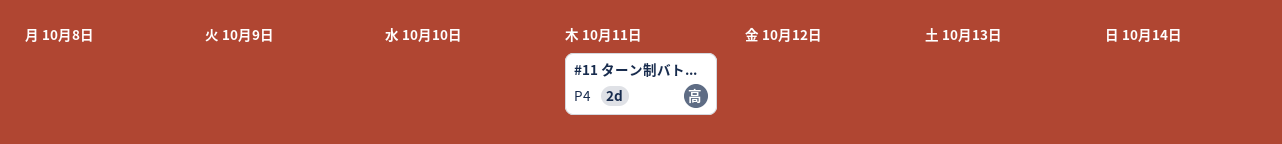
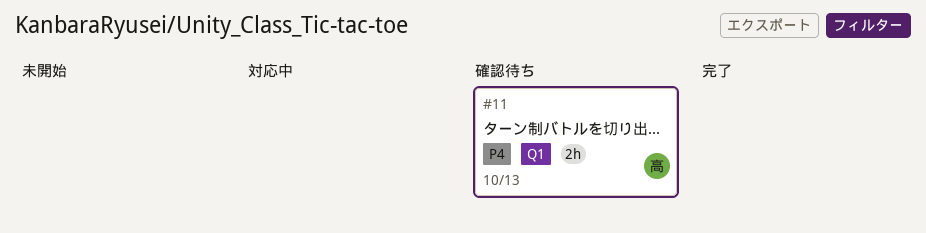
#11, estimate: 2d -> 2h
#11, due: Oct 11 -> Oct 13

